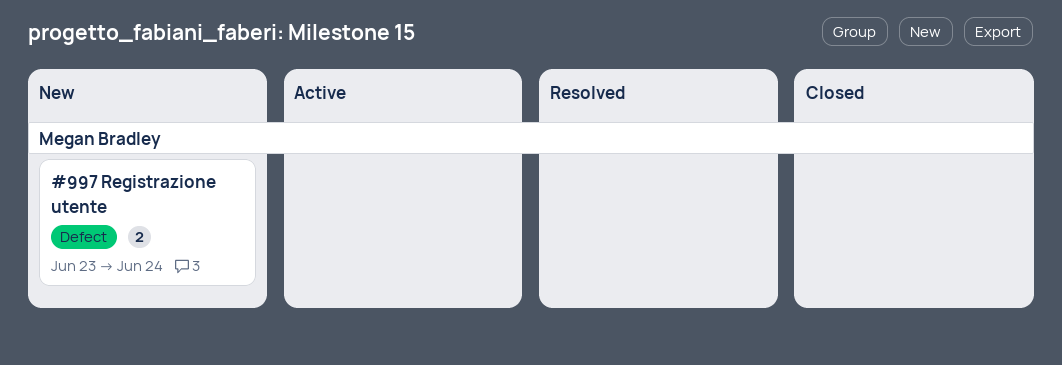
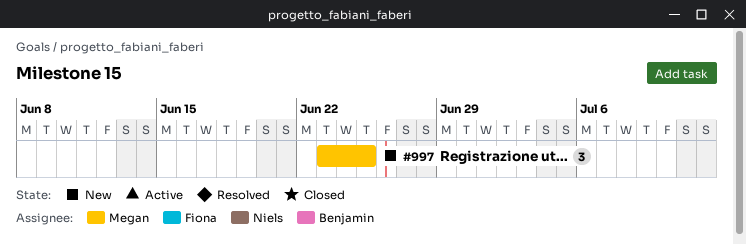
#997, estimate: 2 -> 3
#997, due: Jun 24 -> Jun 25

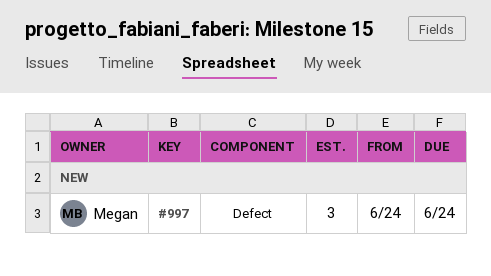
#997, start: Jun 23 -> Jun 24
#997, due: Jun 25 -> Jun 24

